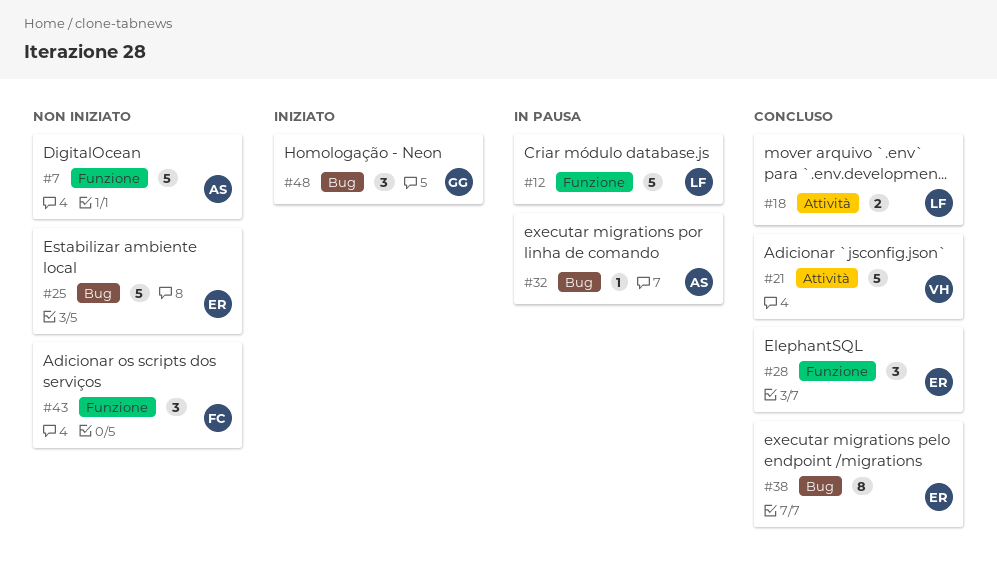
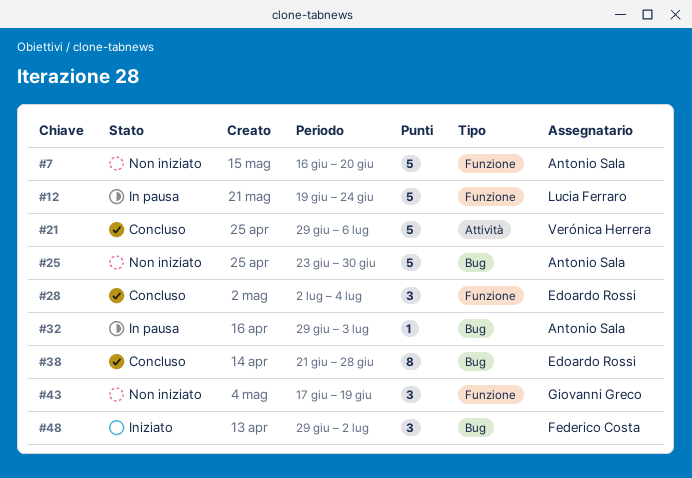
#18: present -> none
#25, owner: Edoardo Rossi -> Antonio Sala
#43, owner: Federico Costa -> Giovanni Greco
#48, owner: Giovanni Greco -> Federico Costa

